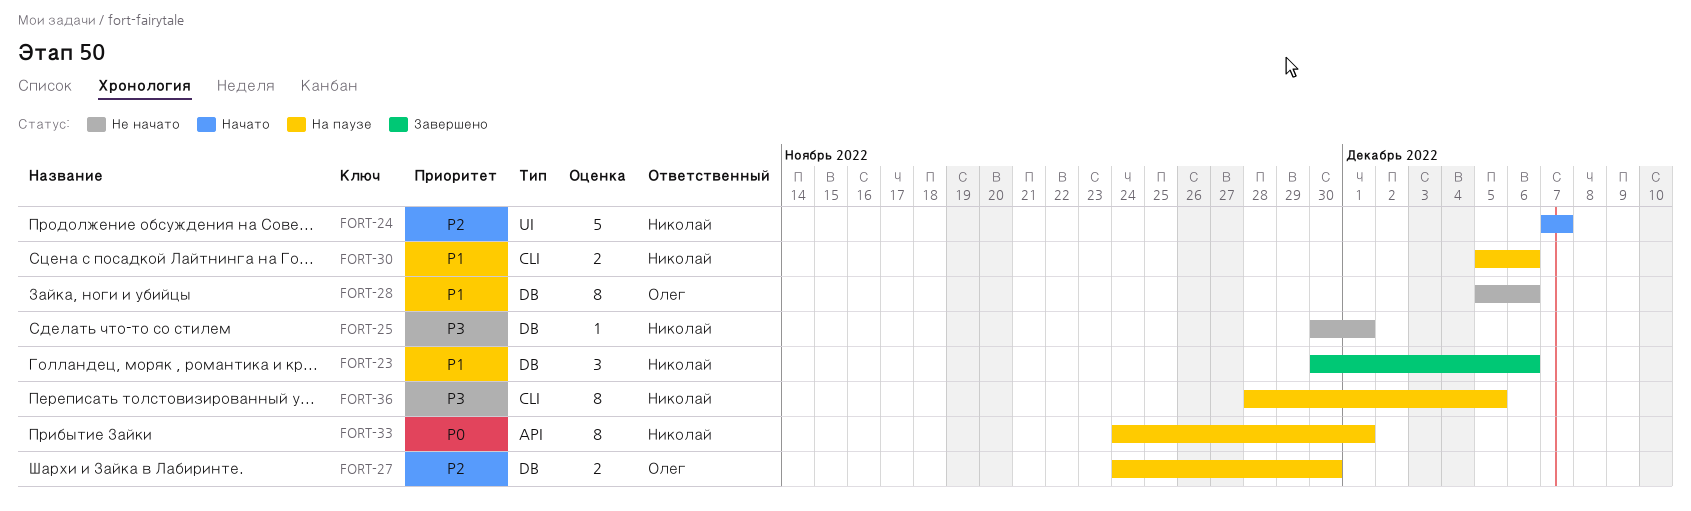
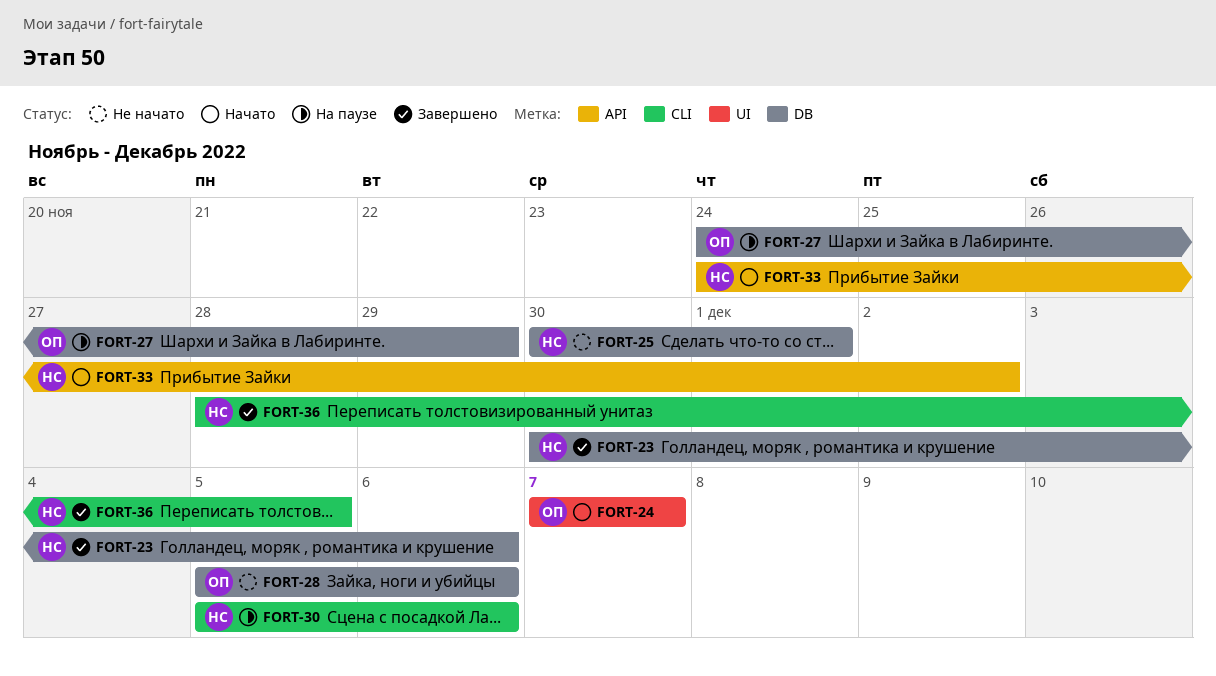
FORT-24, owner: Николай -> Олег
FORT-27, due: Nov 30 -> Nov 29
FORT-33, status: На паузе -> Начато
FORT-33, due: Dec 1 -> Dec 2
FORT-36, status: На паузе -> Завершено

